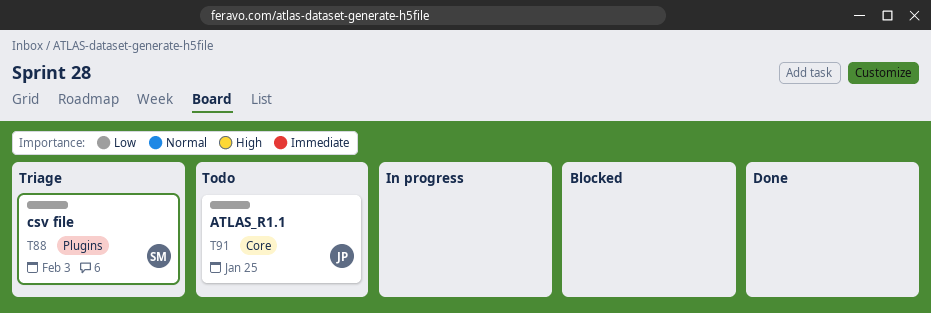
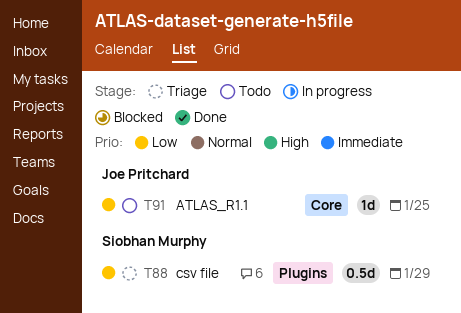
T88, due: Feb 3 -> Jan 29

